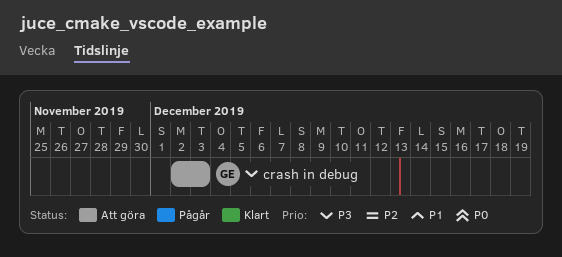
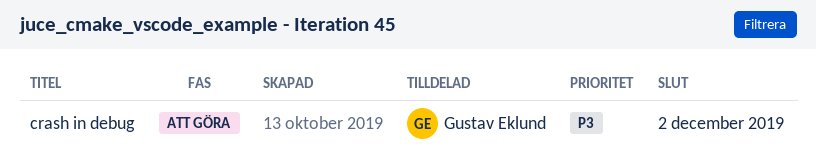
crash in debug, due: Dec 3 -> Dec 2

